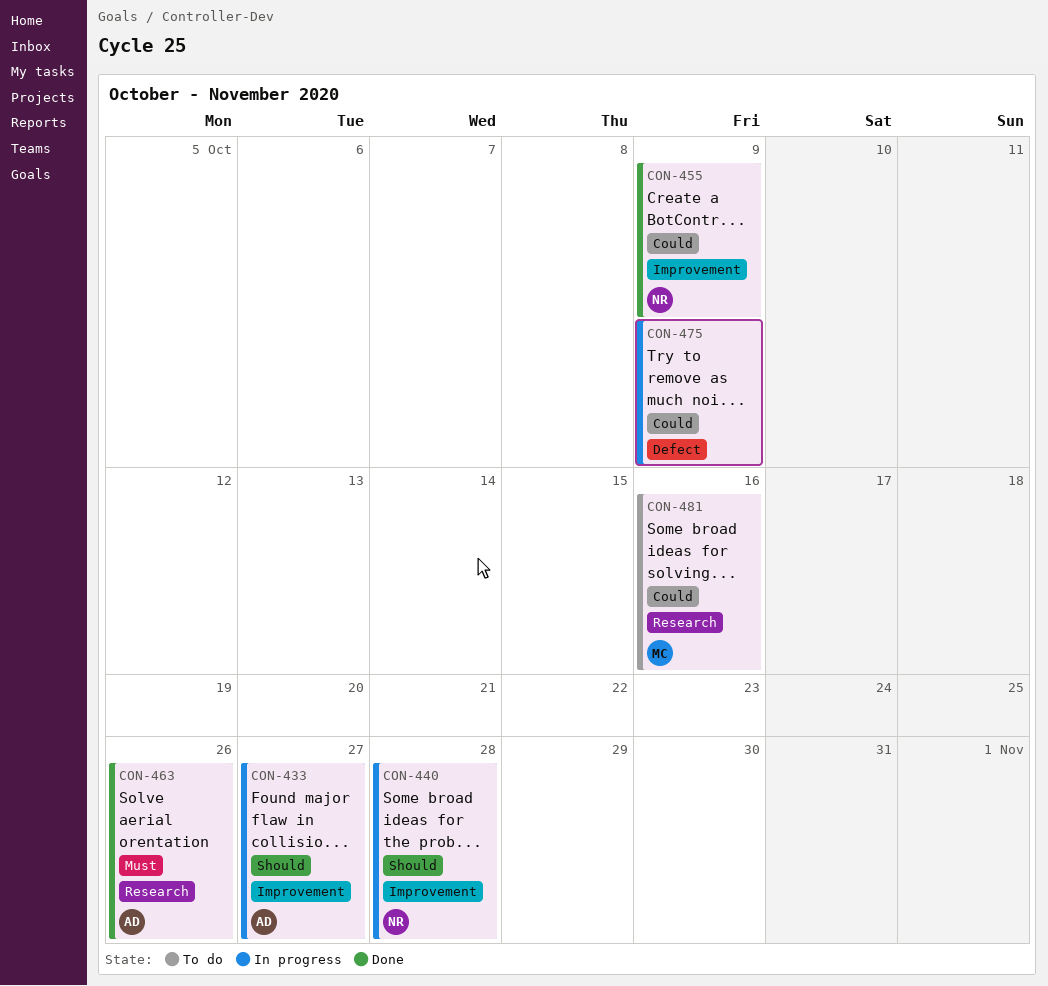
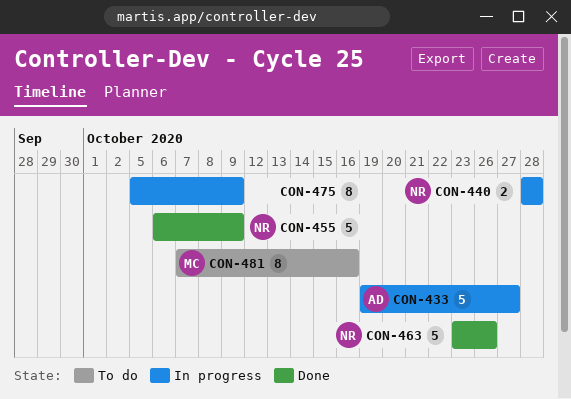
CON-463, owner: AD -> NR

